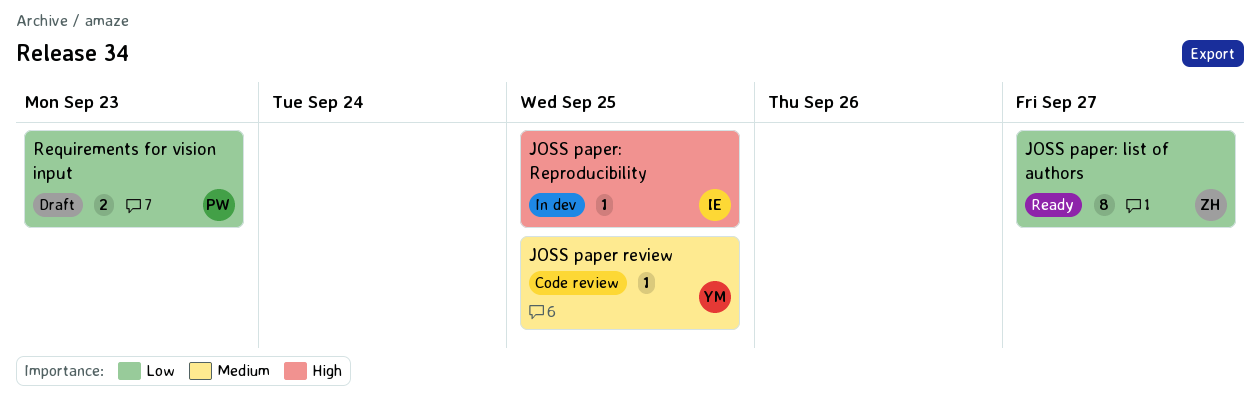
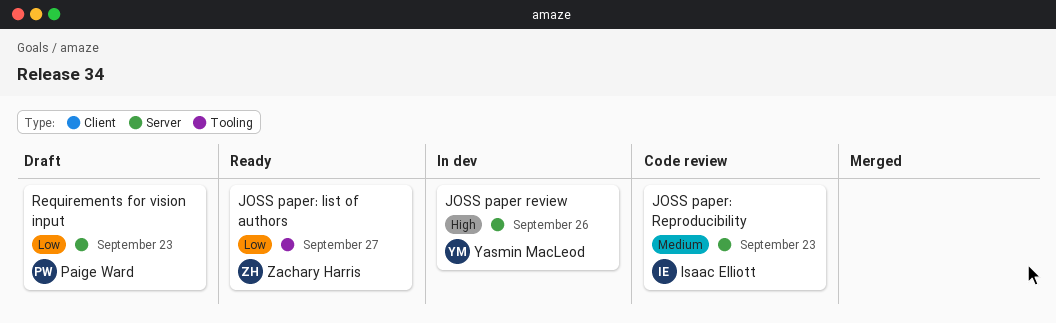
JOSS paper review, status: Code review -> In dev
JOSS paper review, priority: Medium -> High
JOSS paper review, due: Sep 25 -> Sep 26
JOSS paper: Reproducibility, status: In dev -> Code review
JOSS paper: Reproducibility, priority: High -> Medium
JOSS paper: Reproducibility, due: Sep 25 -> Sep 23

